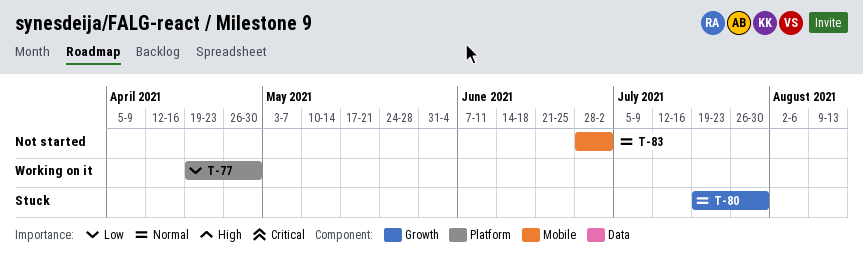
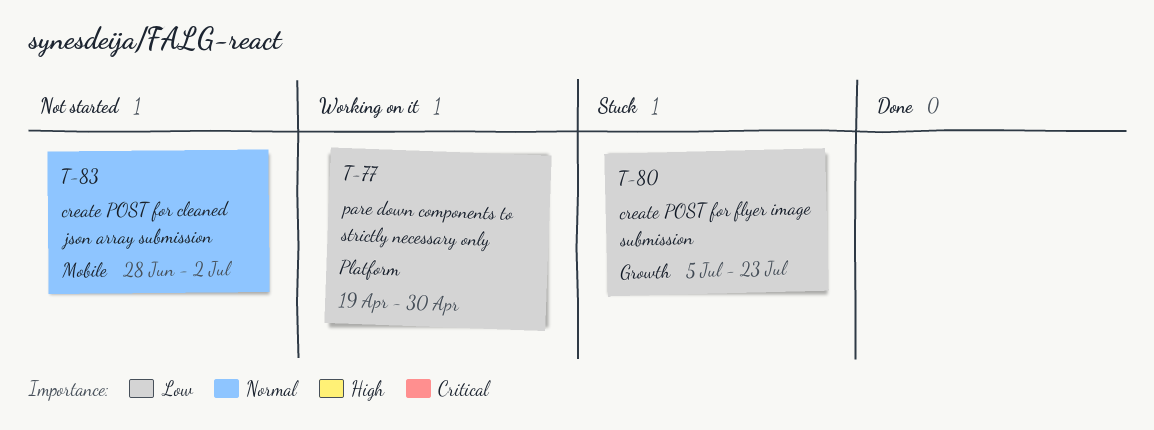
T-80, priority: Normal -> Low
T-80, start: Jul 19 -> Jul 5
T-80, due: Jul 30 -> Jul 23

